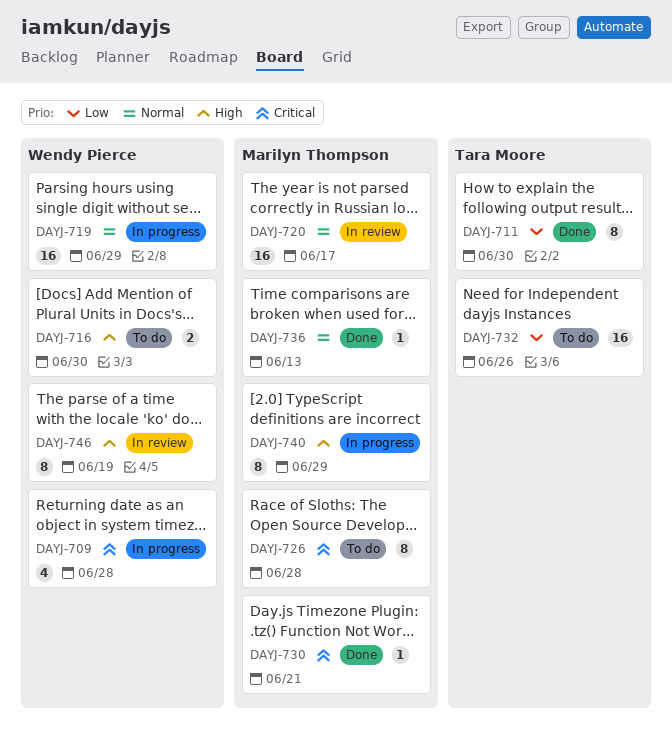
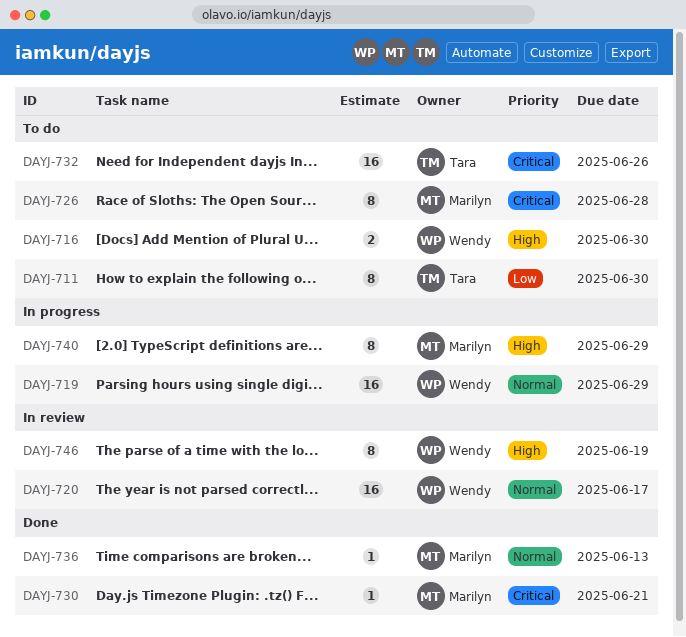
DAYJ-709: present -> none
DAYJ-711, status: Done -> To do
DAYJ-720, owner: Marilyn Thompson -> Wendy Pierce
DAYJ-732, priority: Low -> Critical

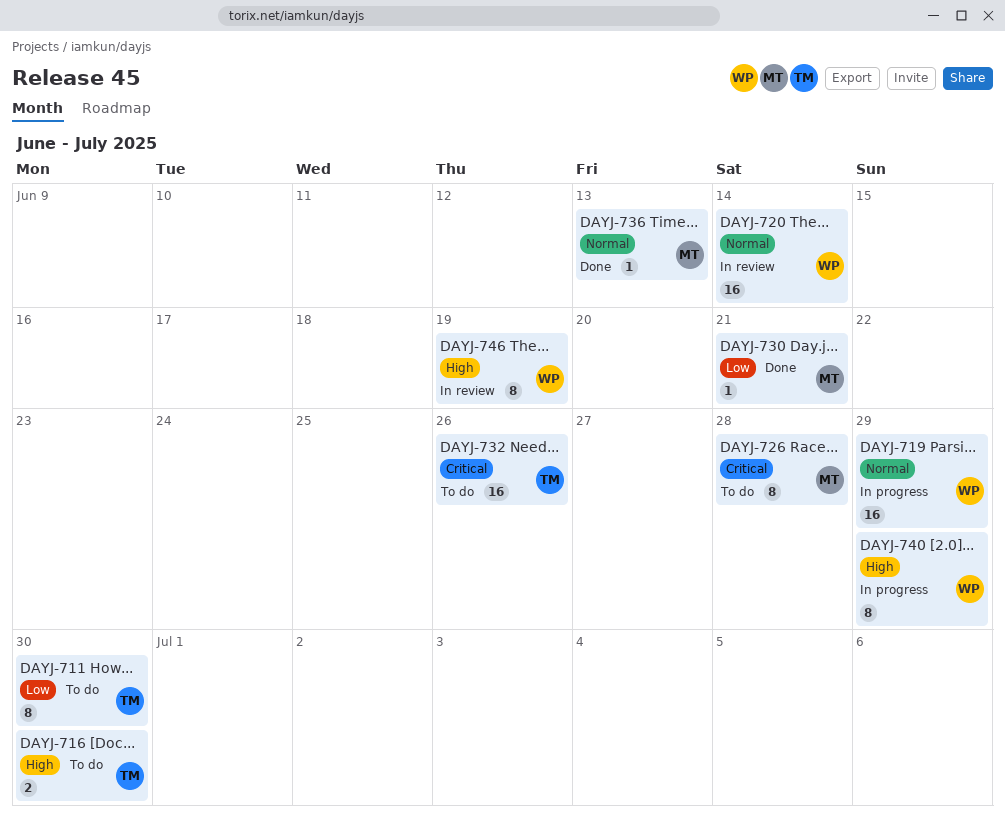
DAYJ-716, owner: Wendy -> Tara
DAYJ-720, due: Jun 17 -> Jun 14
DAYJ-730, priority: Critical -> Low
DAYJ-740, owner: Marilyn -> Wendy

